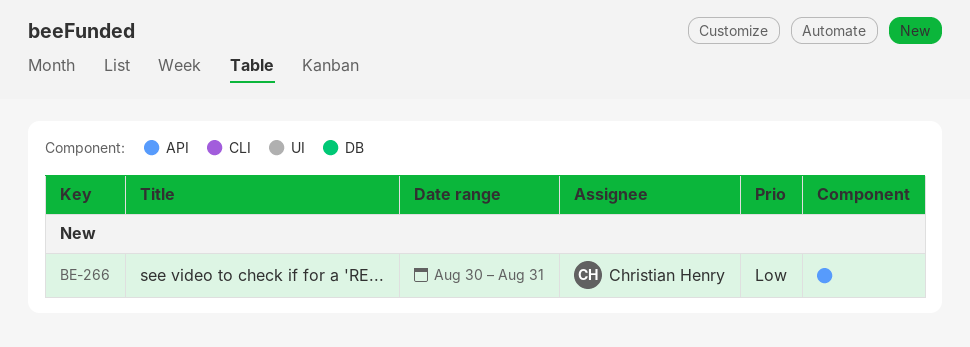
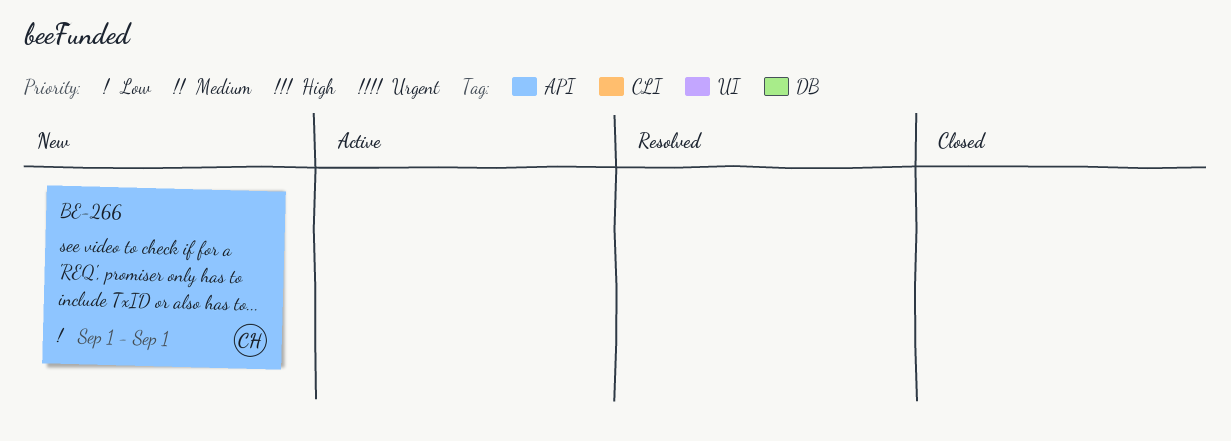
BE-266, start: Aug 30 -> Sep 1
BE-266, due: Aug 31 -> Sep 1

